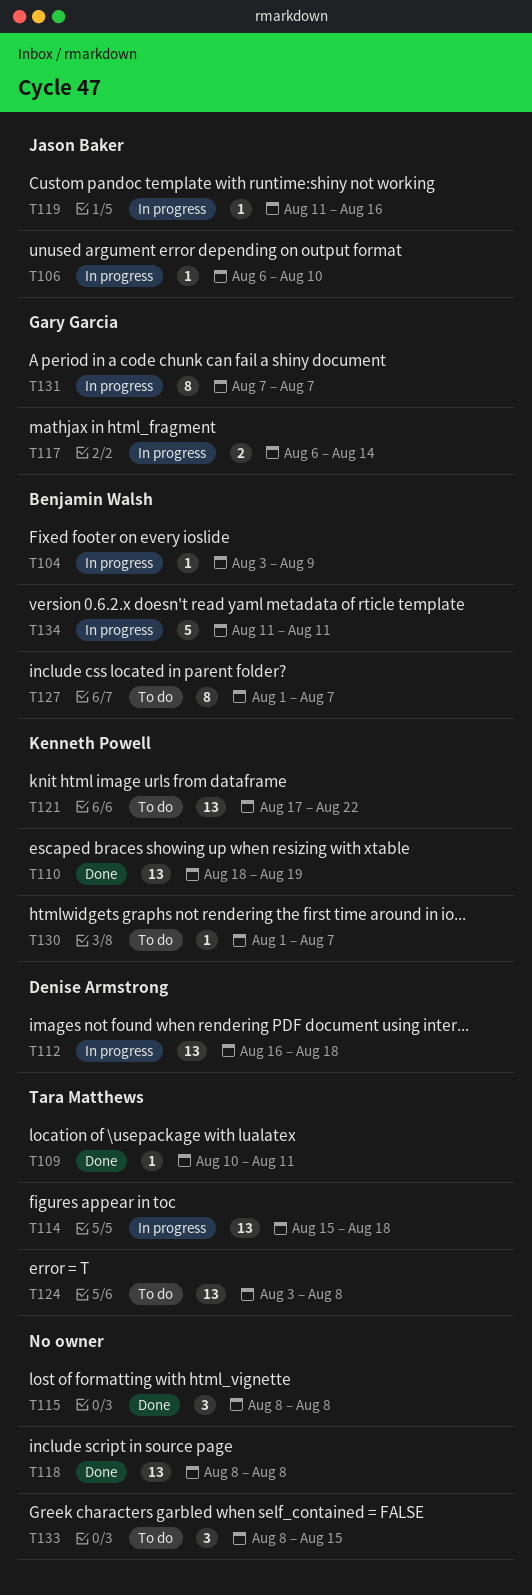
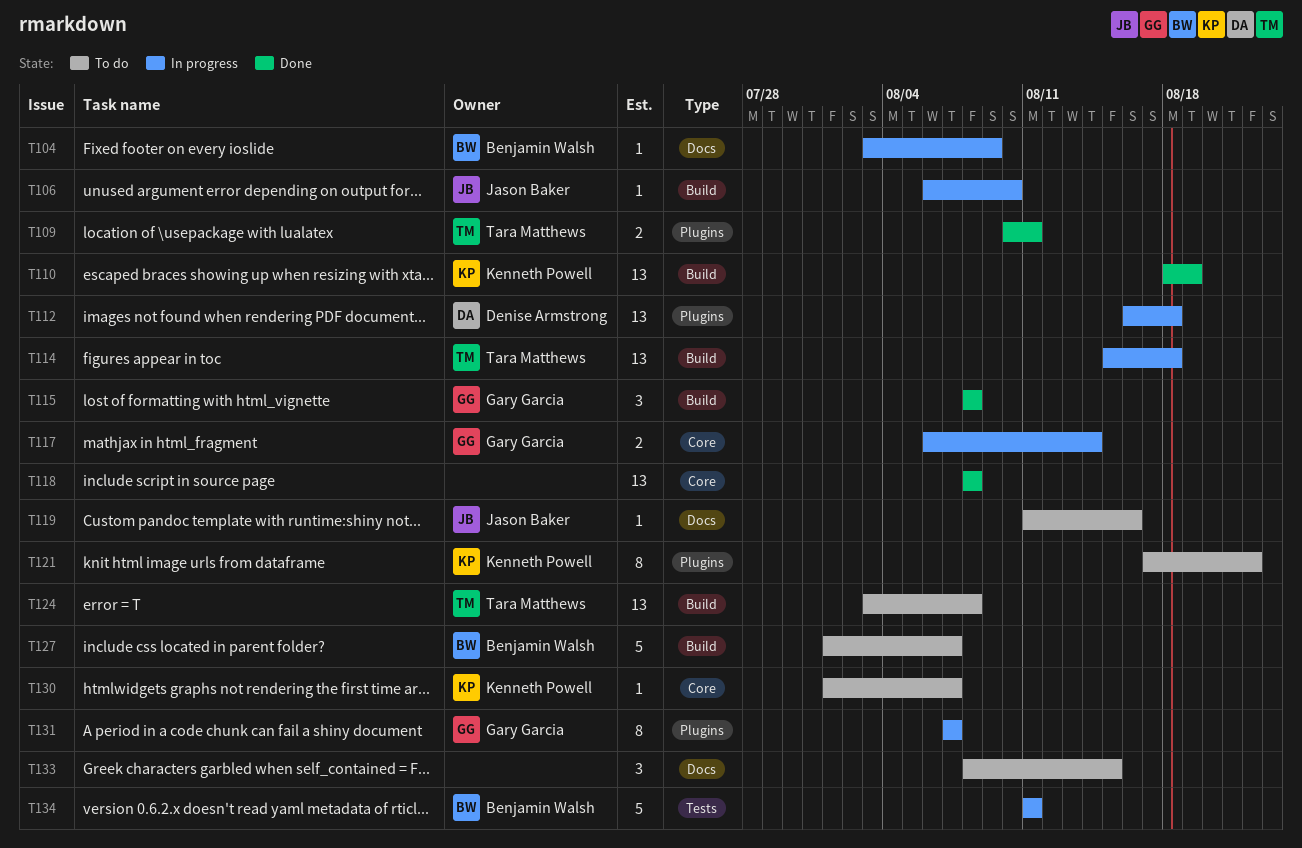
T109, estimate: 1 -> 2
T115, owner: none -> Gary Garcia
T119, status: In progress -> To do
T121, estimate: 13 -> 8
T127, estimate: 8 -> 5

